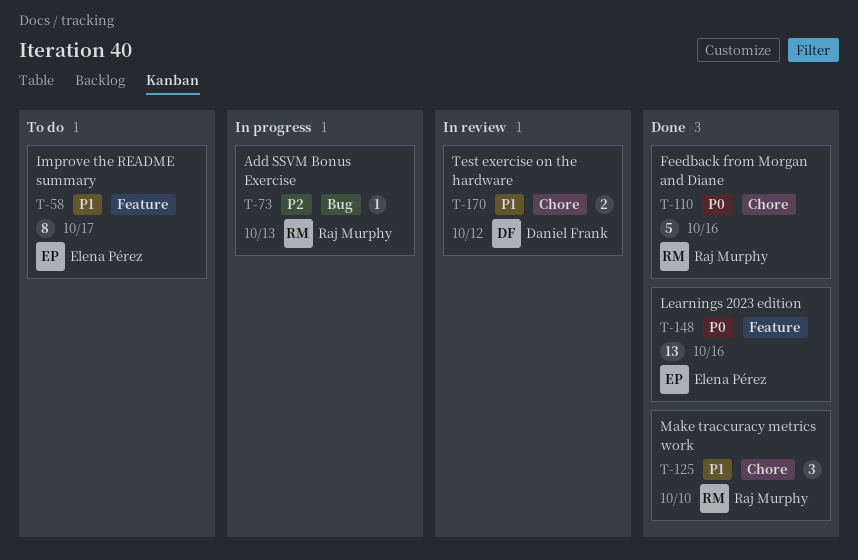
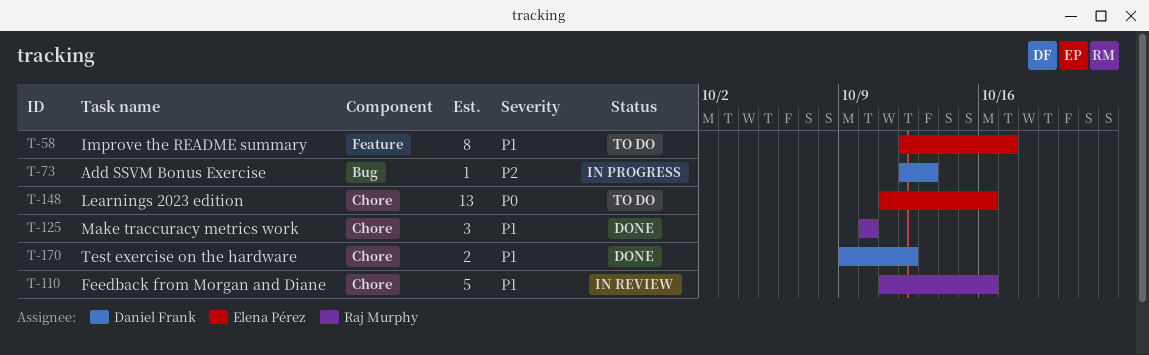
T-73, owner: Raj Murphy -> Daniel Frank
T-110, status: Done -> In review
T-110, priority: P0 -> P1
T-148, status: Done -> To do
T-148, label: Feature -> Chore
T-170, status: In review -> Done

